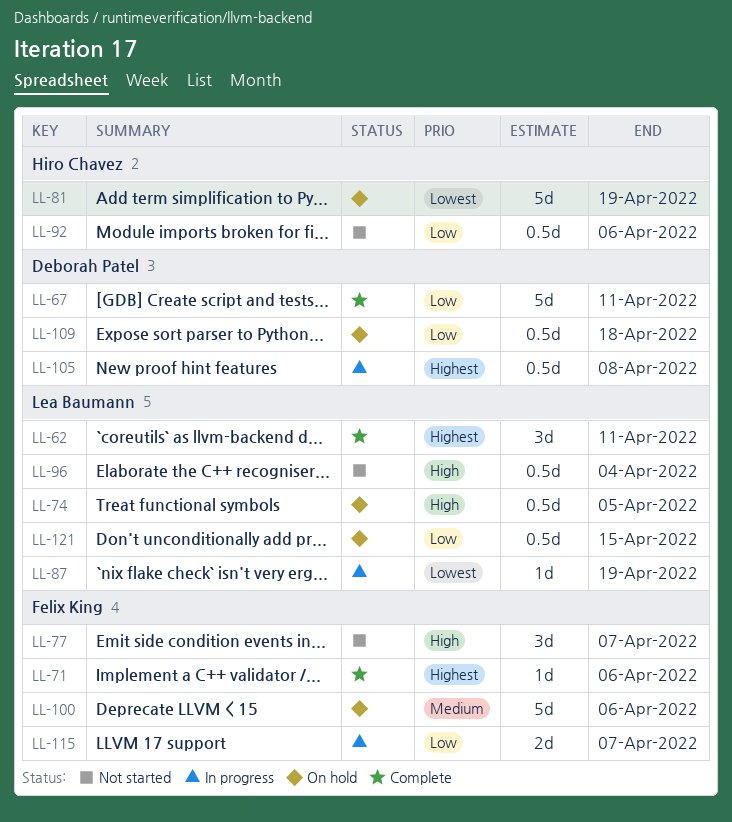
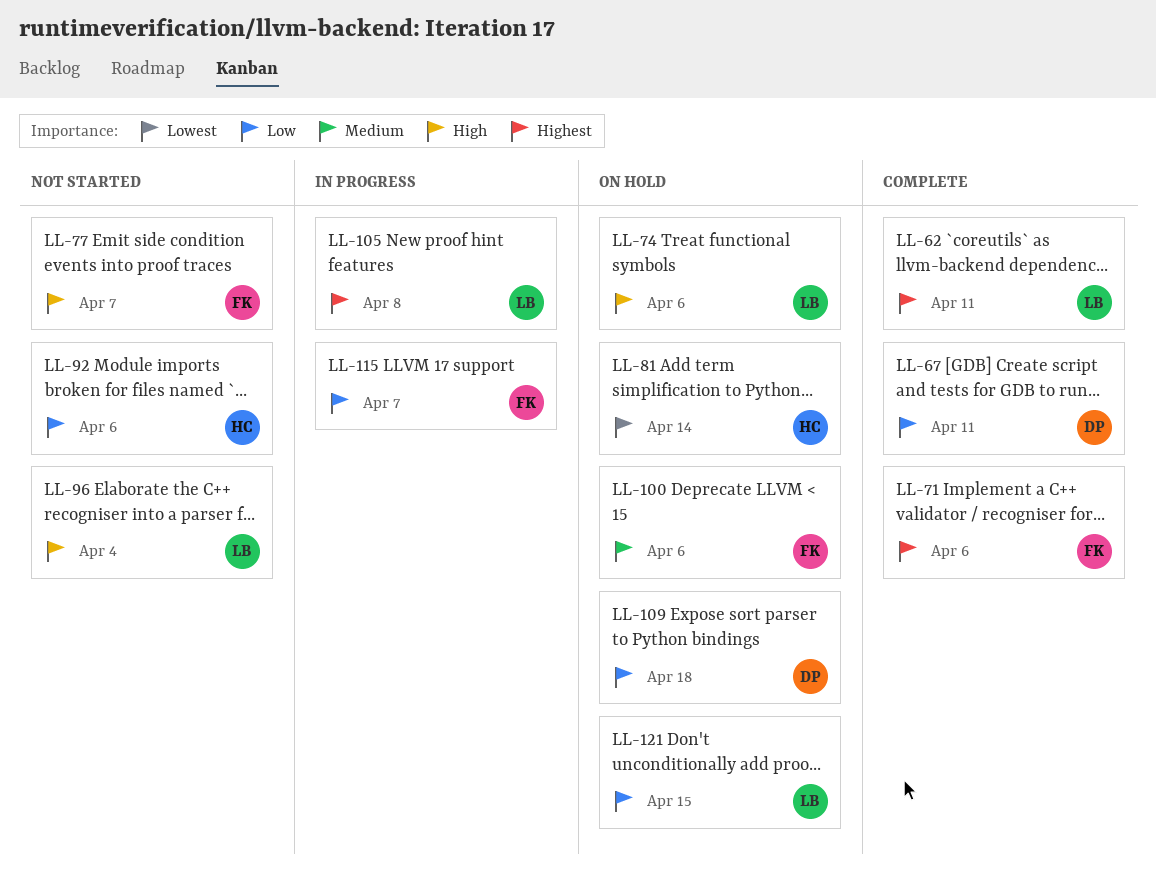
LL-74, due: Apr 5 -> Apr 6
LL-81, due: Apr 19 -> Apr 14
LL-87: present -> none
LL-105, owner: Deborah Patel -> Lea Baumann

